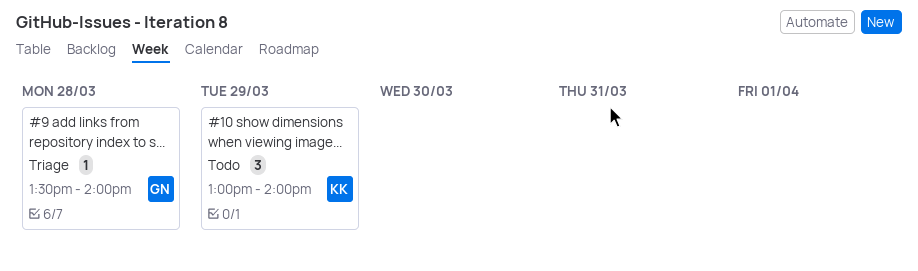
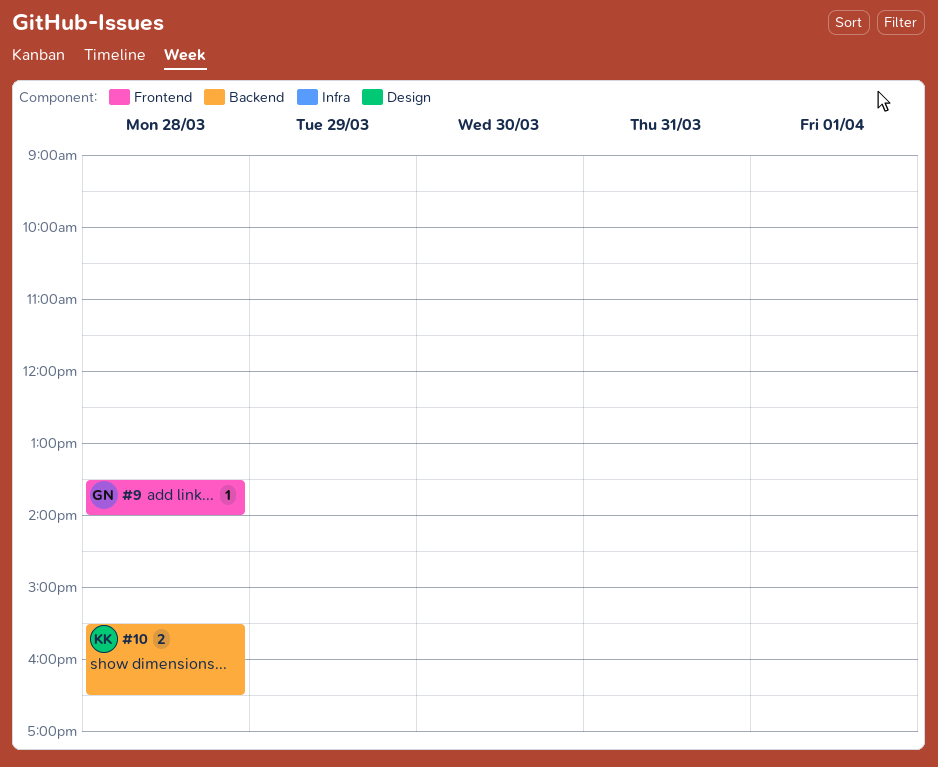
#10, estimate: 3 -> 2
#10, day: Mar 29 -> Mar 28
#10, begins: 13:00 -> 15:30
#10, ends: 14:00 -> 16:30

